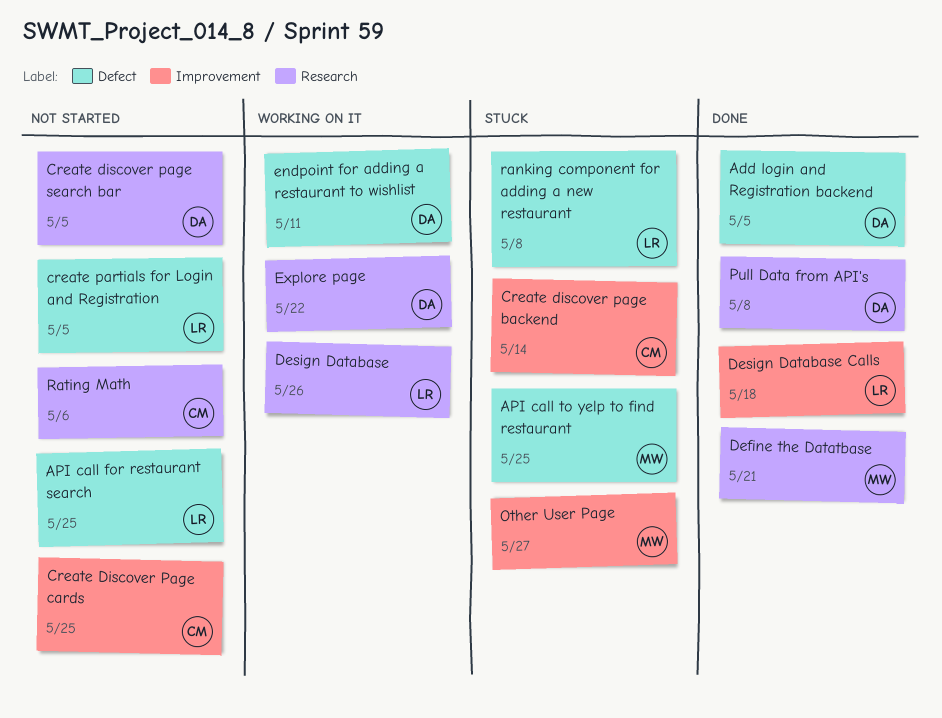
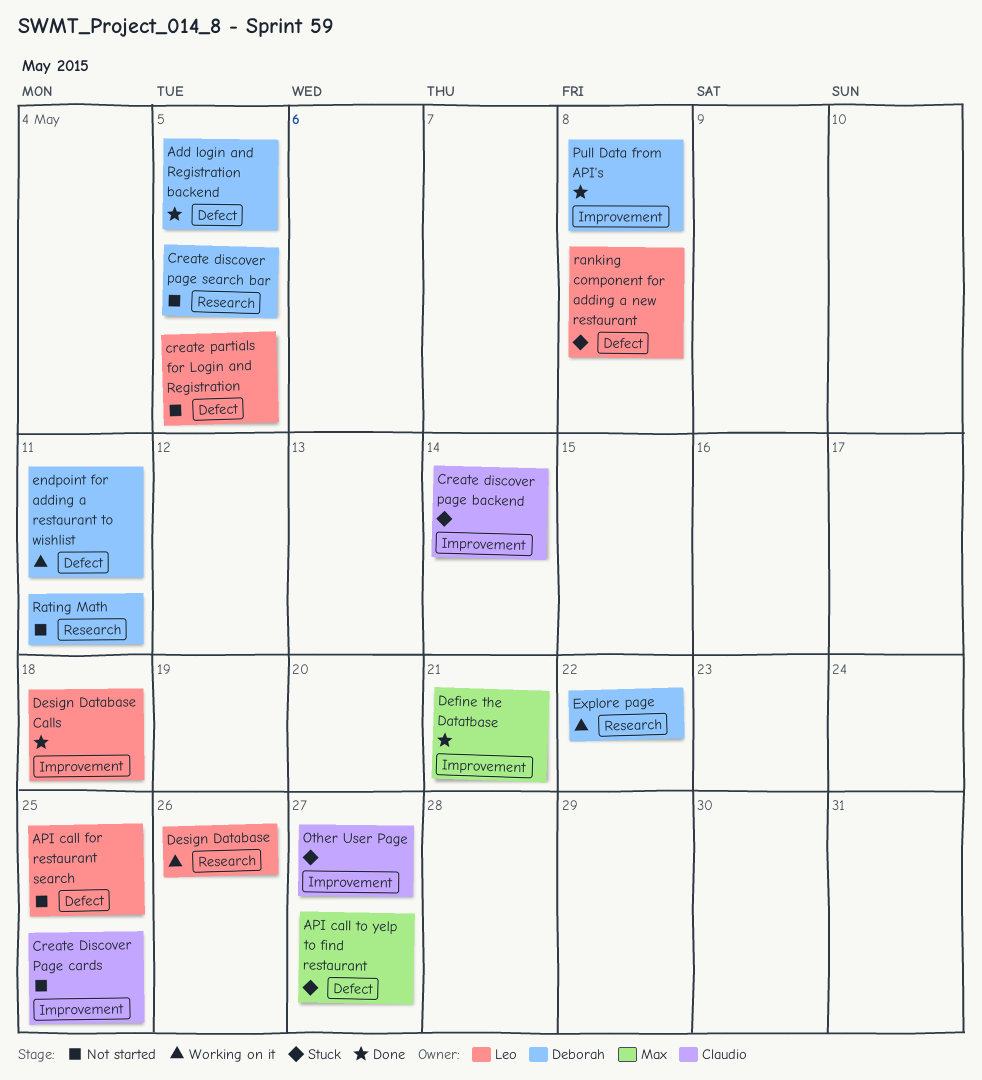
API call to yelp to find restaurant, due: May 25 -> May 27
Define the Datatbase, label: Research -> Improvement
Other User Page, owner: Max -> Claudio
Pull Data from API's, label: Research -> Improvement
Rating Math, owner: Claudio -> Deborah
Rating Math, due: May 6 -> May 11

